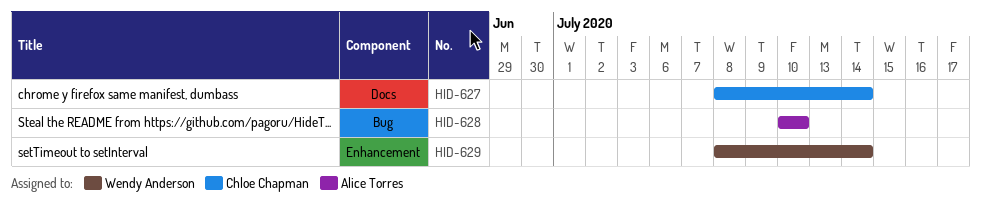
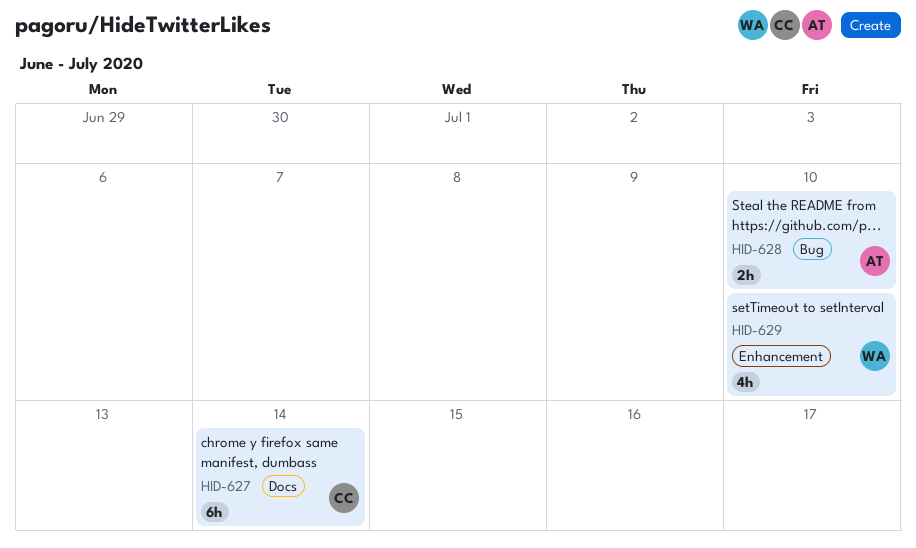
HID-629, due: Jul 14 -> Jul 10

